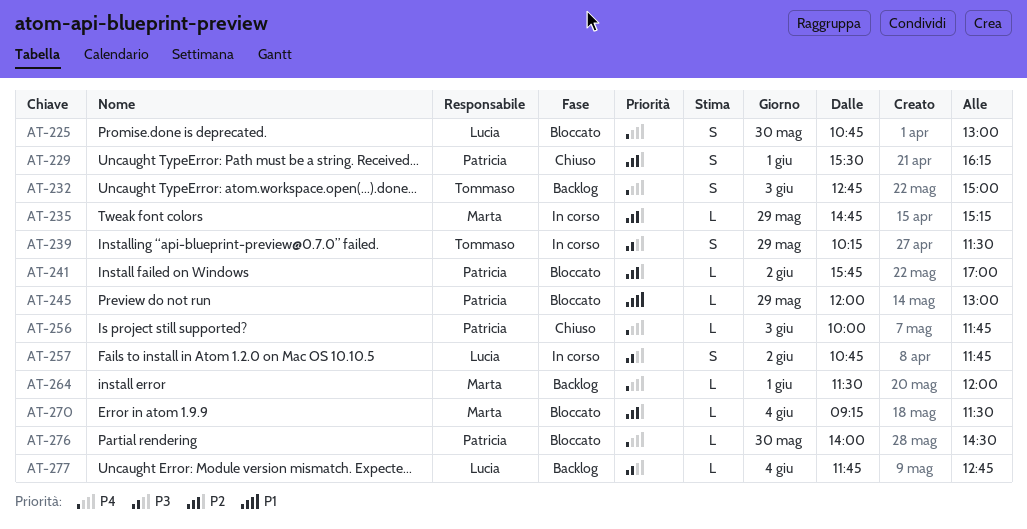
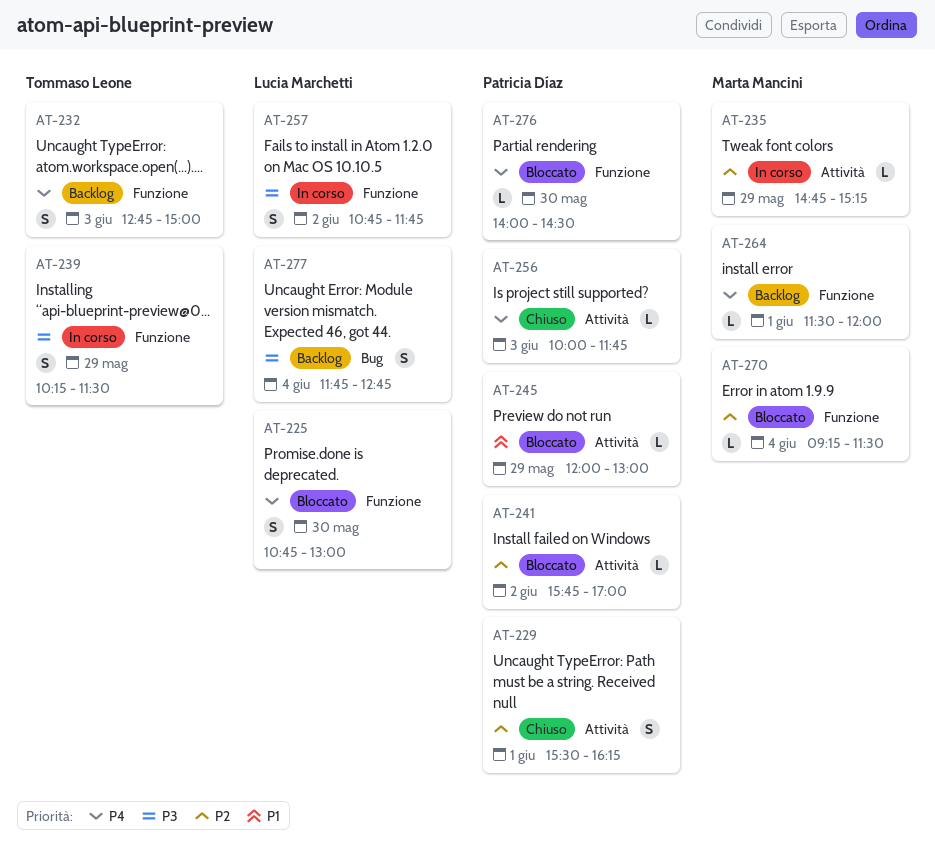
AT-277, estimate: L -> S

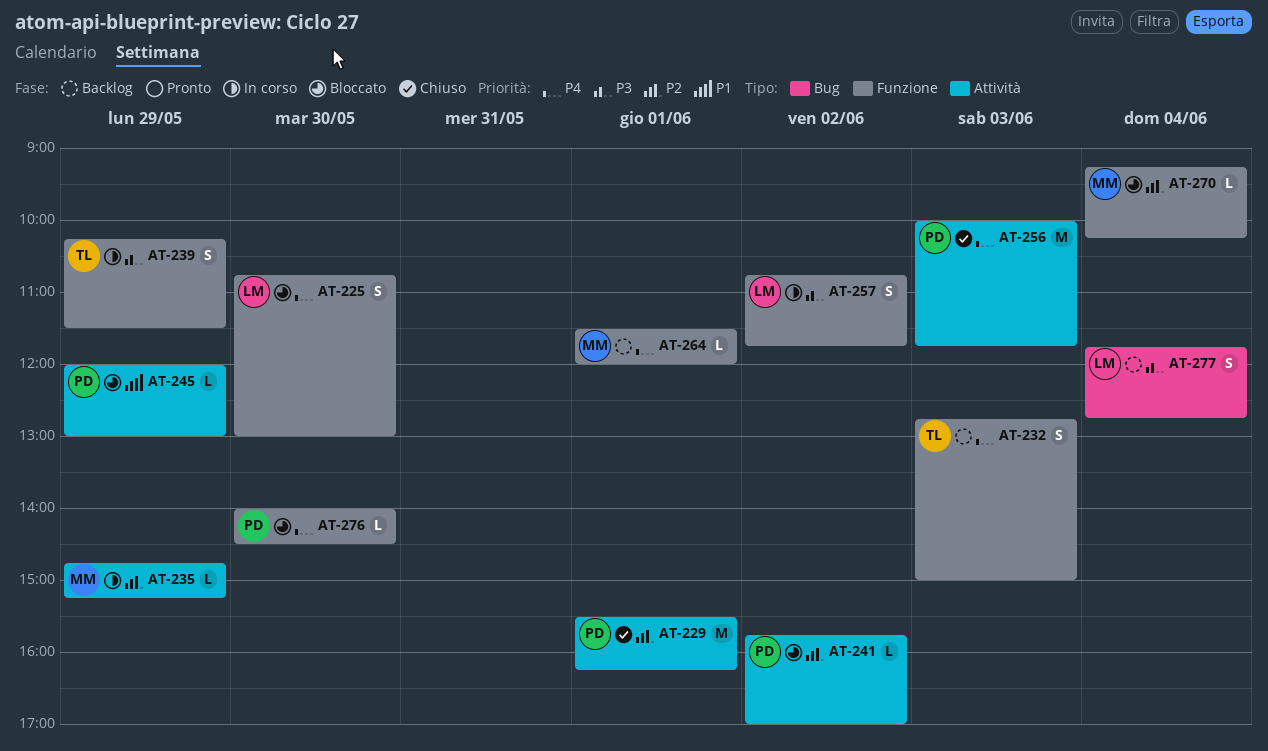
AT-229, estimate: S -> M
AT-256, estimate: L -> M
AT-270, ends: 11:30 -> 10:15

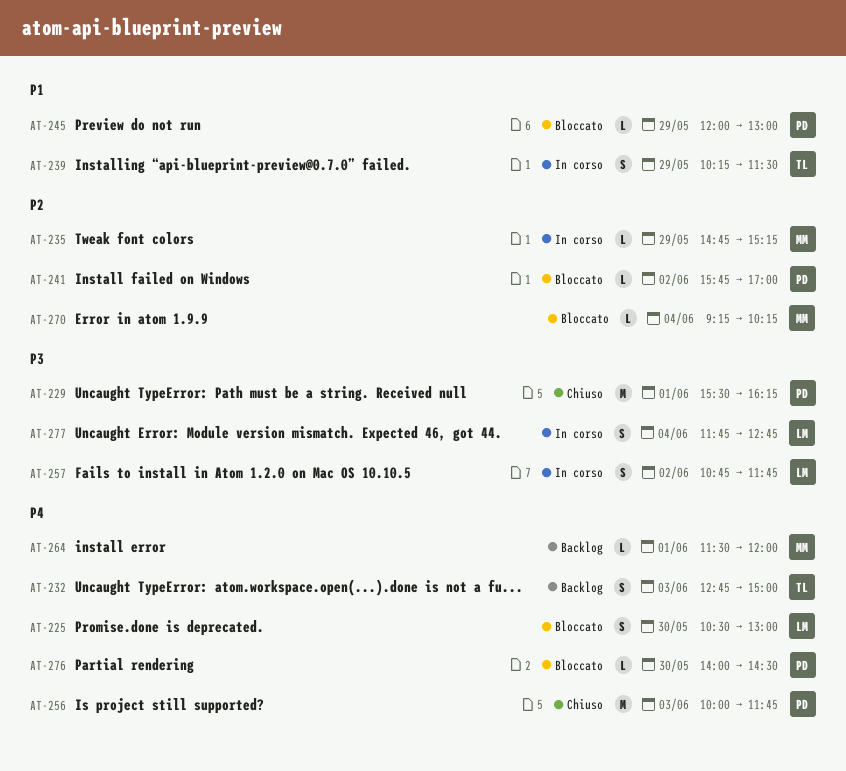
AT-225, begins: 10:45 -> 10:30
AT-229, priority: P2 -> P3
AT-239, priority: P3 -> P1
AT-277, status: Backlog -> In corso

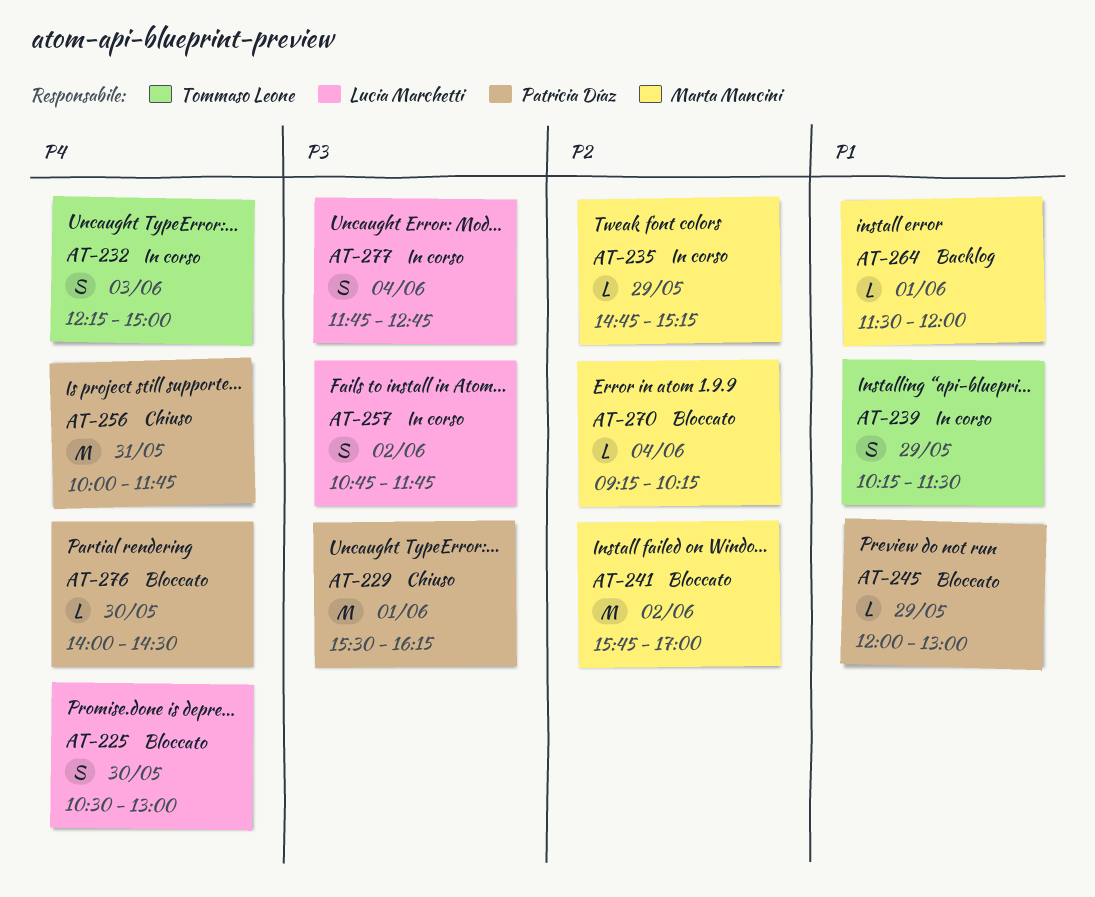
AT-232, status: Backlog -> In corso
AT-232, begins: 12:45 -> 12:15
AT-241, owner: Patricia Díaz -> Marta Mancini
AT-241, estimate: L -> M
AT-256, day: Jun 3 -> May 31
AT-264, priority: P4 -> P1

